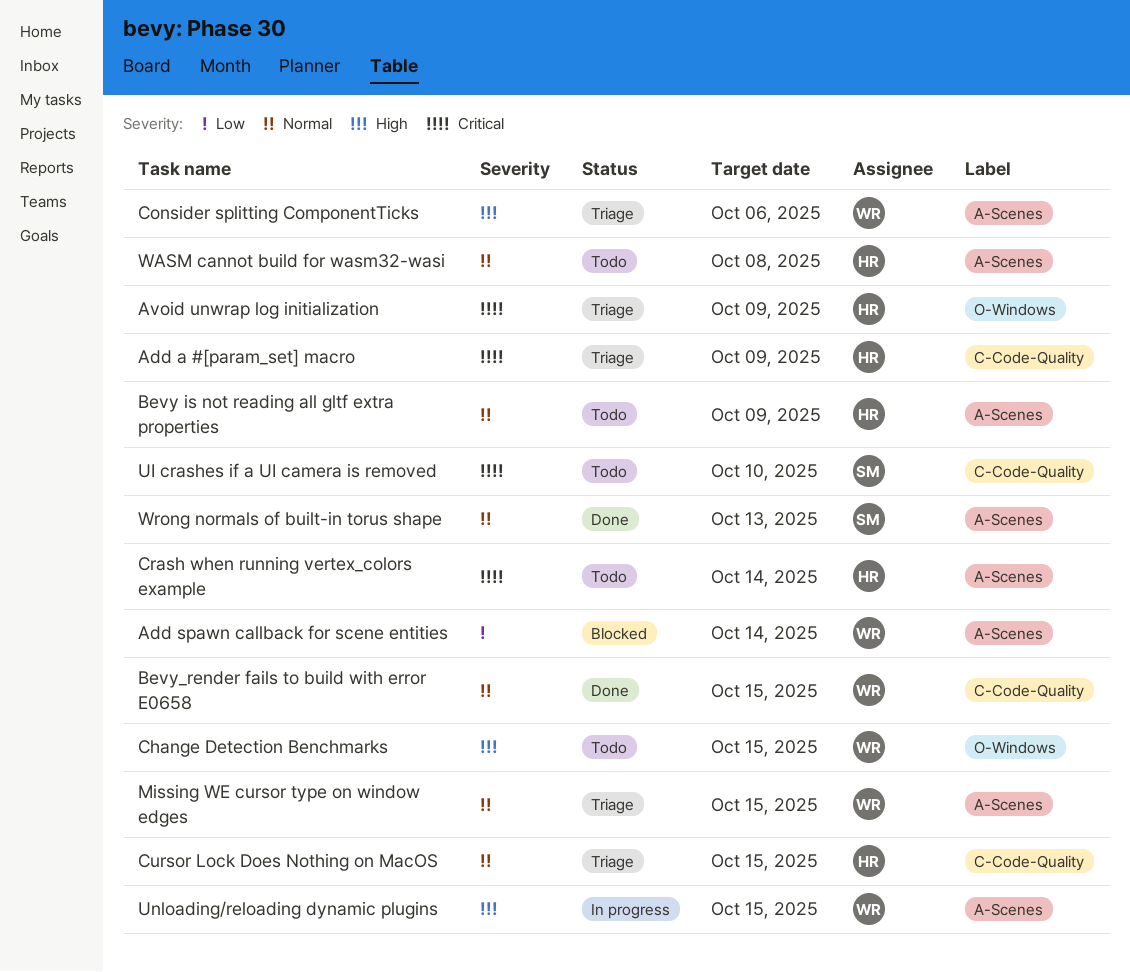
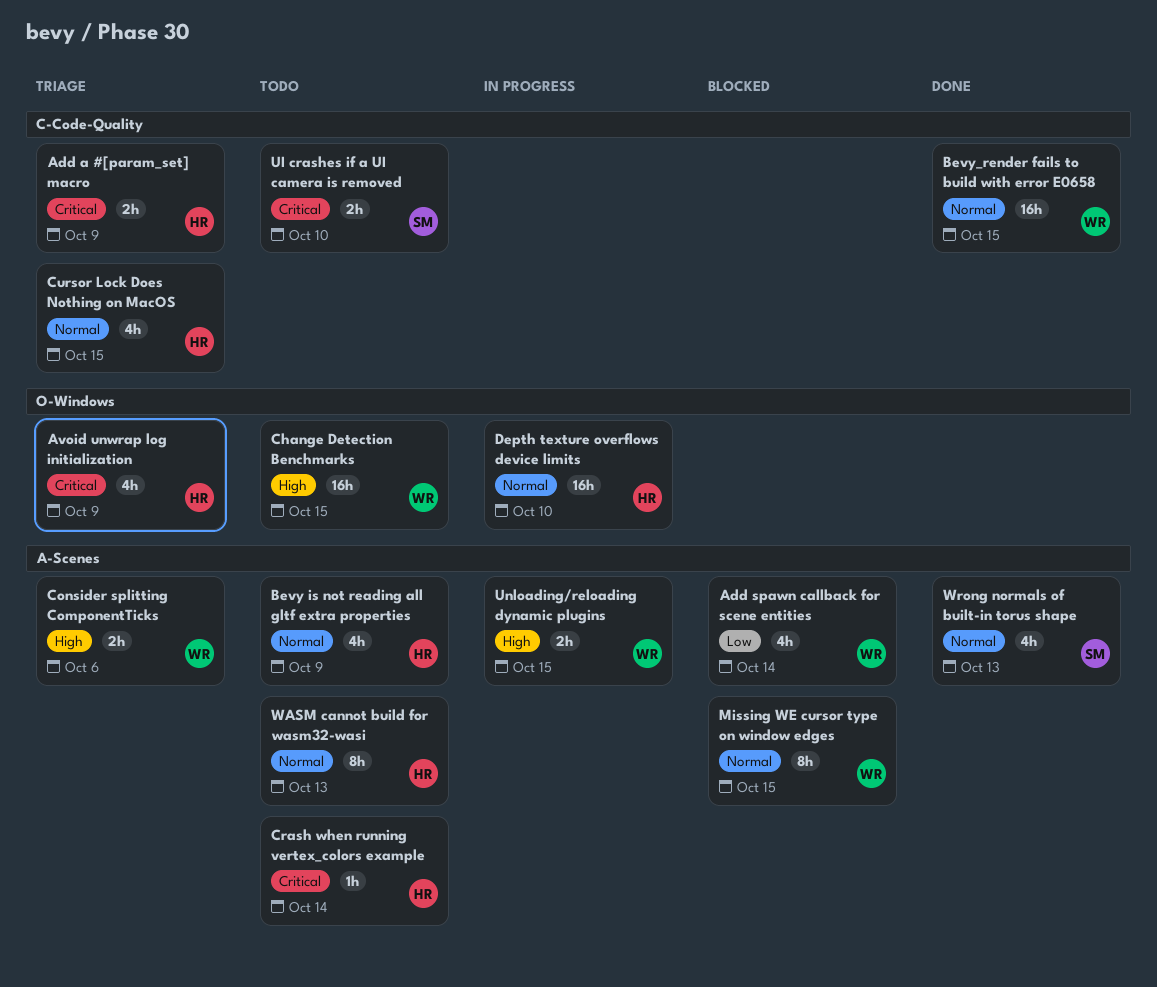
Depth texture overflows device limits: none -> present
Missing WE cursor type on window edges, status: Triage -> Blocked
WASM cannot build for wasm32-wasi, due: Oct 8 -> Oct 13

